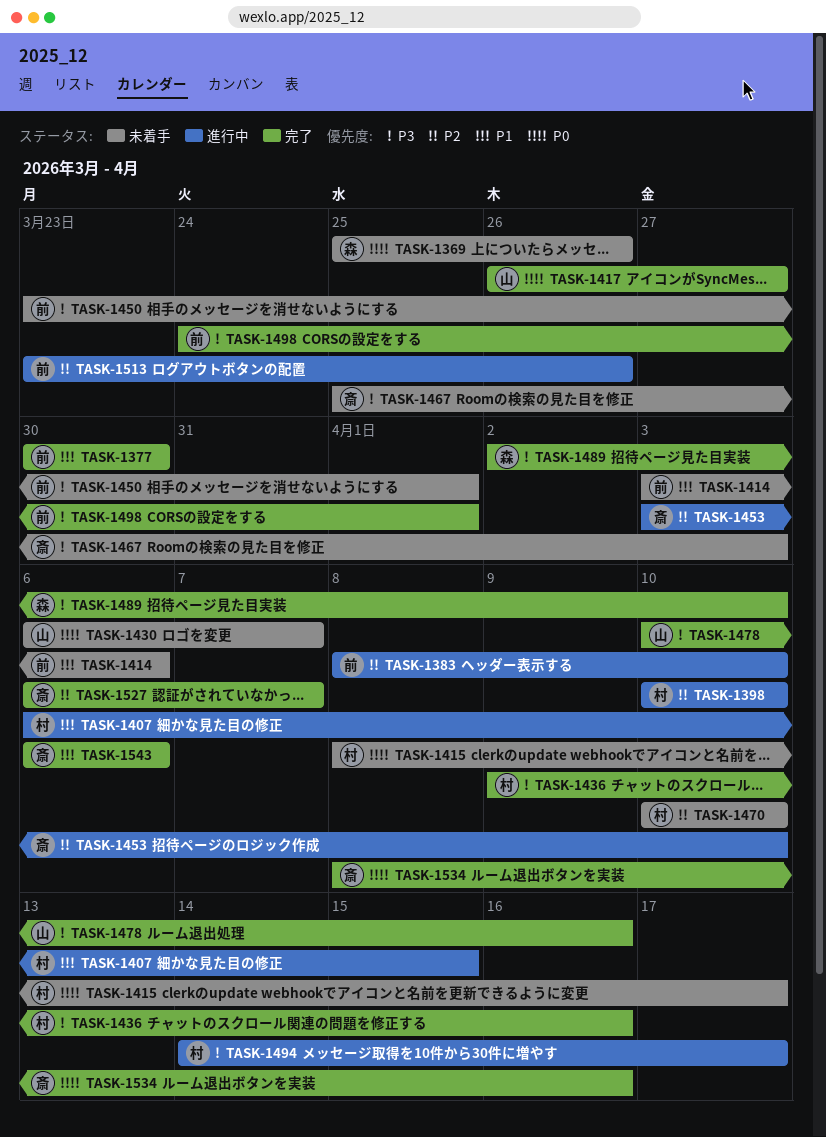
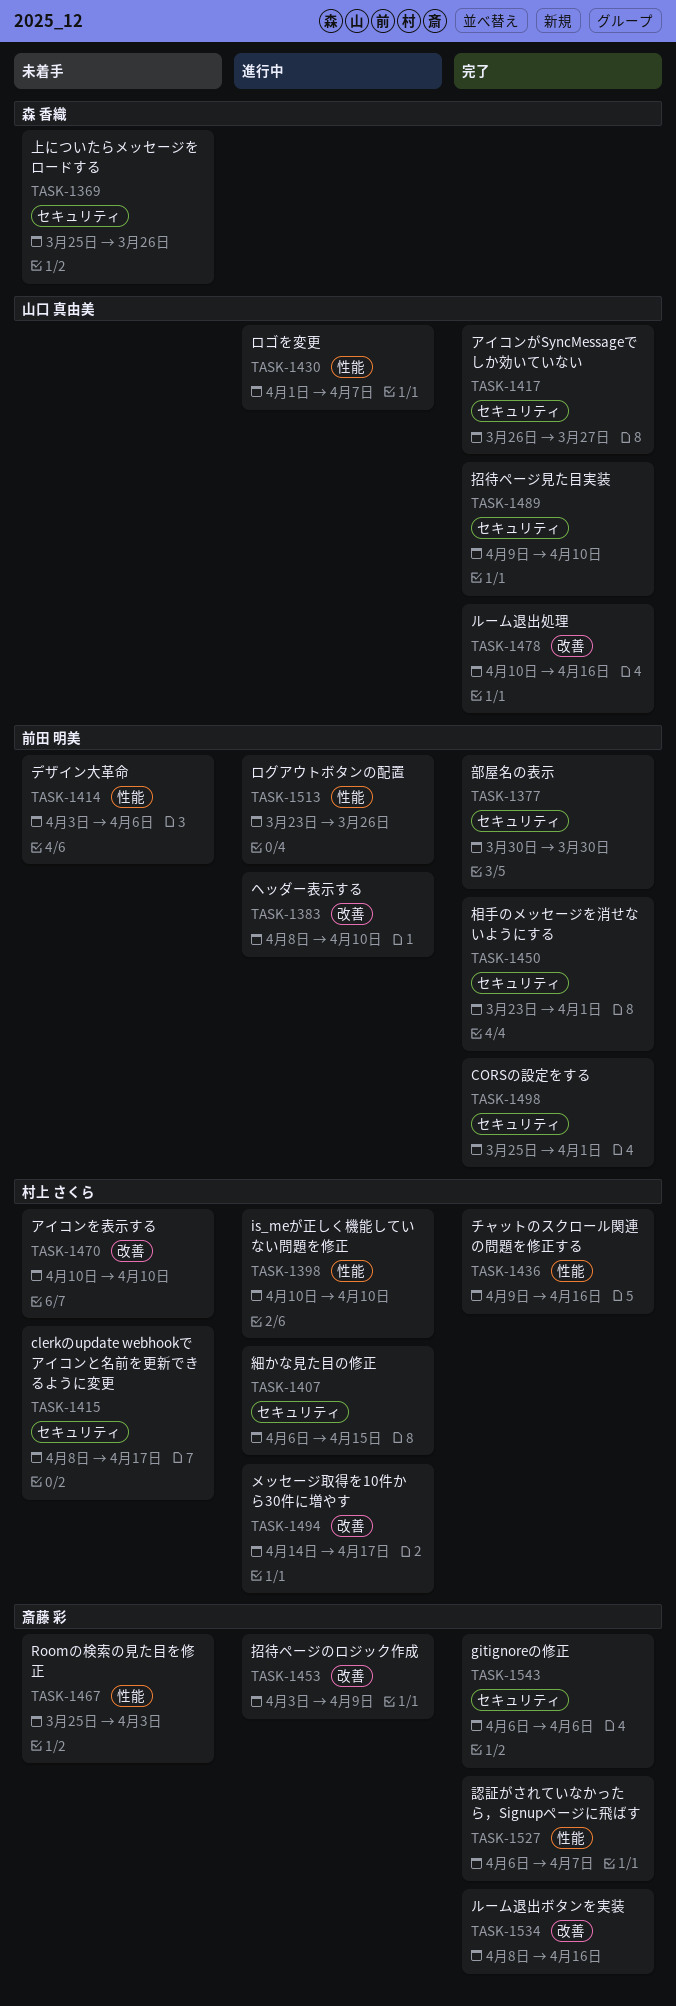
TASK-1430, status: 未着手 -> 進行中
TASK-1430, start: Apr 6 -> Apr 1
TASK-1450, status: 未着手 -> 完了
TASK-1453, due: Apr 10 -> Apr 9
TASK-1489, owner: 森 香織 -> 山口 真由美
TASK-1489, start: Apr 2 -> Apr 9
TASK-1498, start: Mar 24 -> Mar 25

